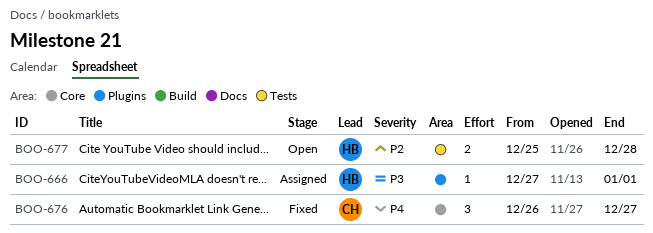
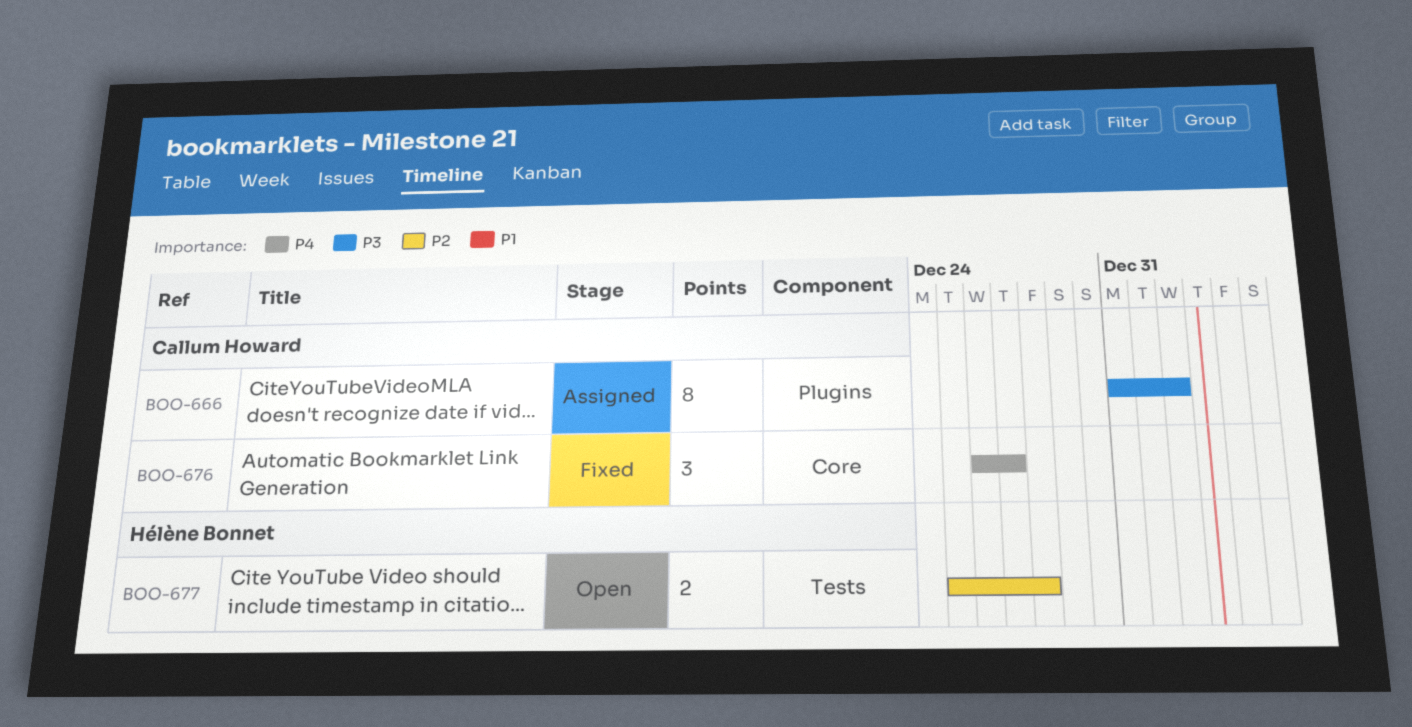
BOO-666, owner: Hélène Bonnet -> Callum Howard
BOO-666, estimate: 1 -> 8
BOO-666, start: Dec 27 -> Dec 31
BOO-666, due: Jan 1 -> Jan 2

